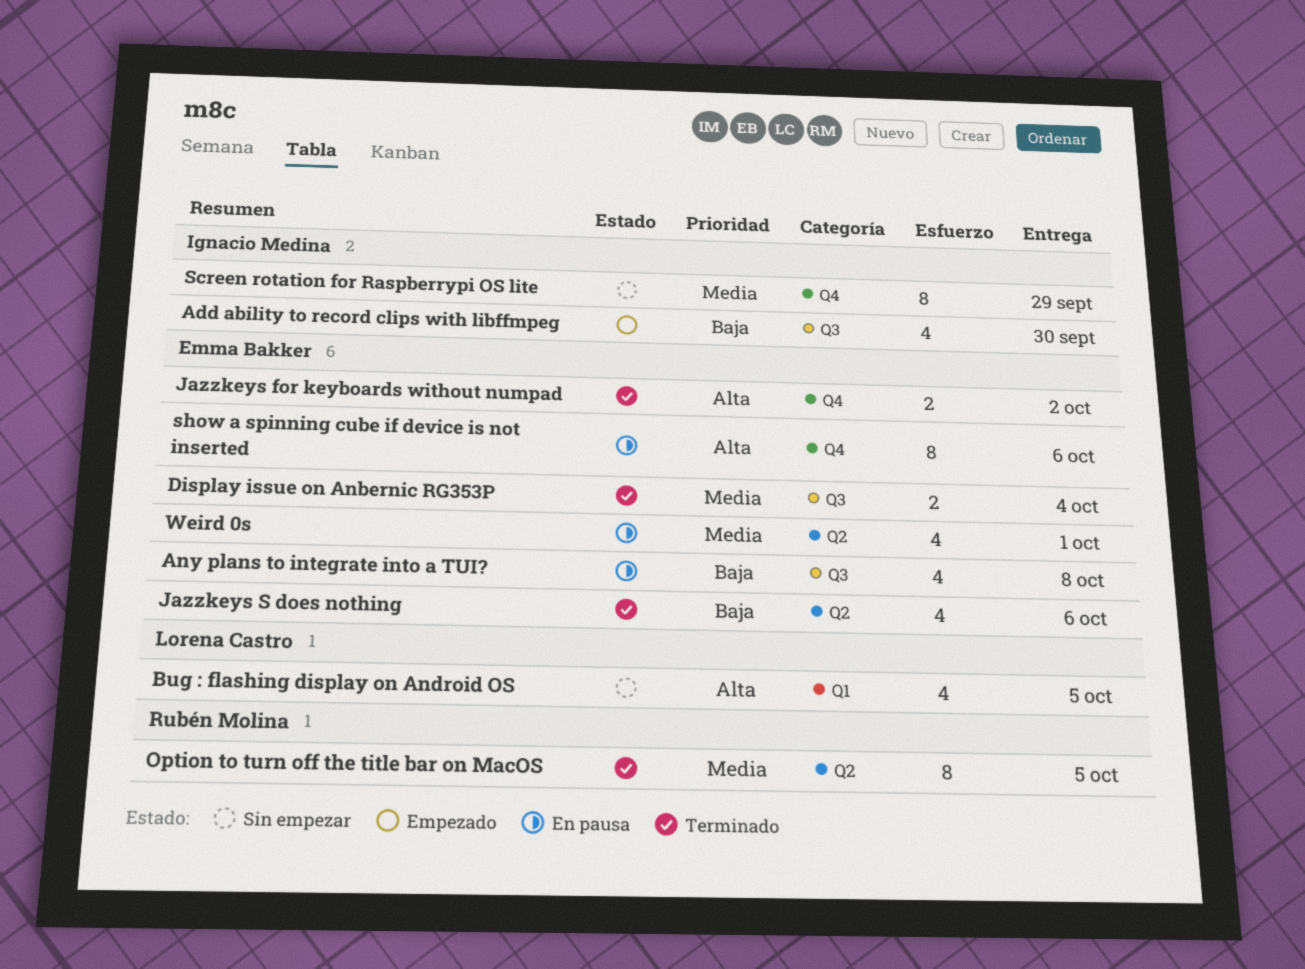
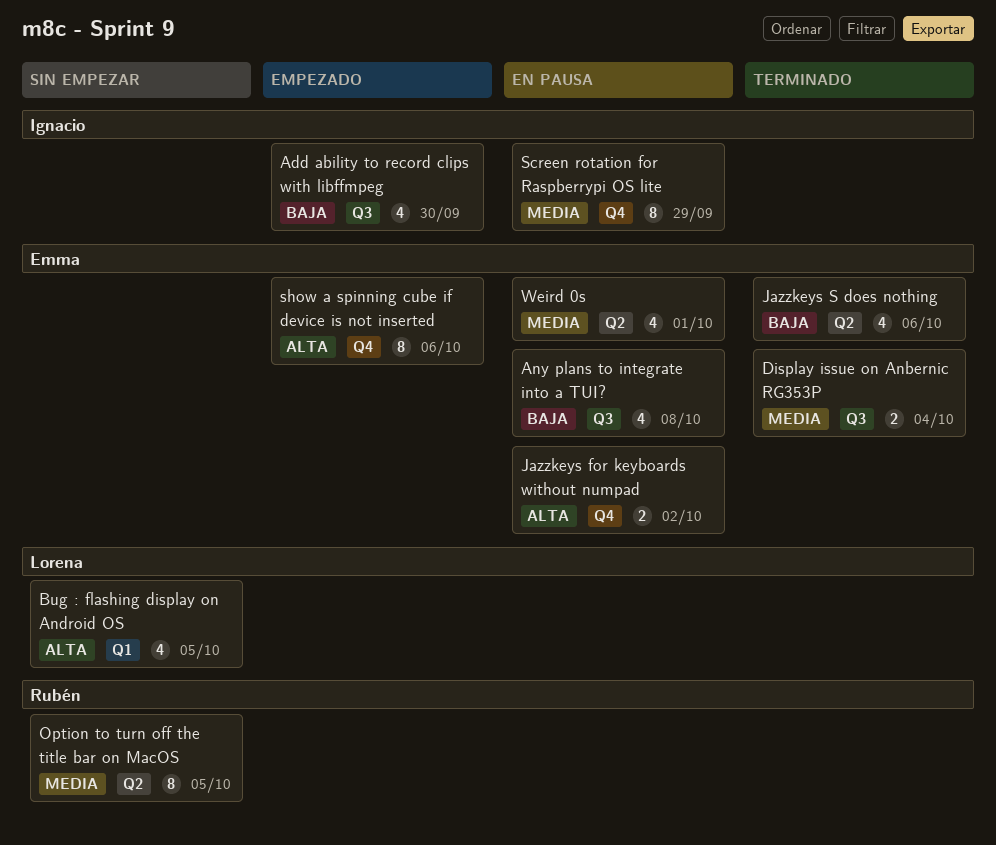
Jazzkeys for keyboards without numpad, status: Terminado -> En pausa
Option to turn off the title bar on MacOS, status: Terminado -> Sin empezar
Screen rotation for Raspberrypi OS lite, status: Sin empezar -> En pausa
show a spinning cube if device is not inserted, status: En pausa -> Empezado

